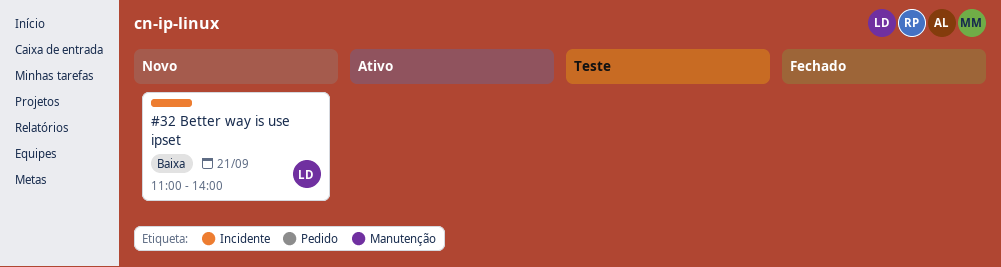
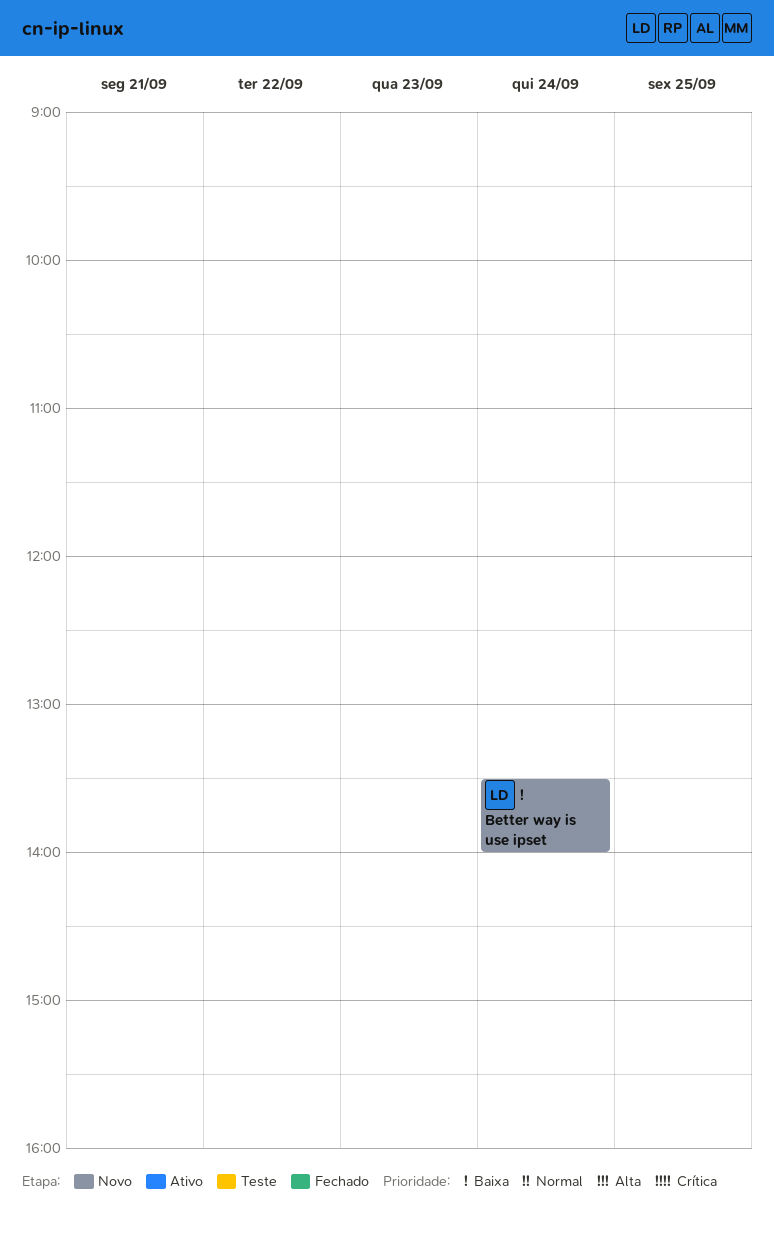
Better way is use ipset, day: Sep 21 -> Sep 24
Better way is use ipset, begins: 11:00 -> 13:30

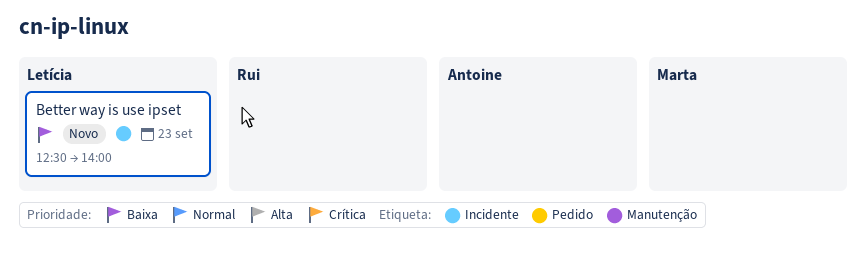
Better way is use ipset, day: Sep 24 -> Sep 23
Better way is use ipset, begins: 13:30 -> 12:30

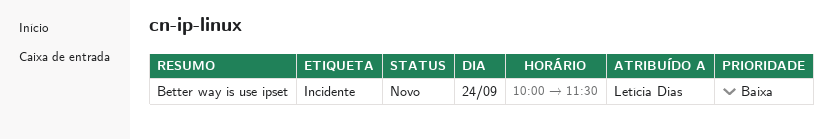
Better way is use ipset, day: Sep 23 -> Sep 24
Better way is use ipset, begins: 12:30 -> 10:00
Better way is use ipset, ends: 14:00 -> 11:30

